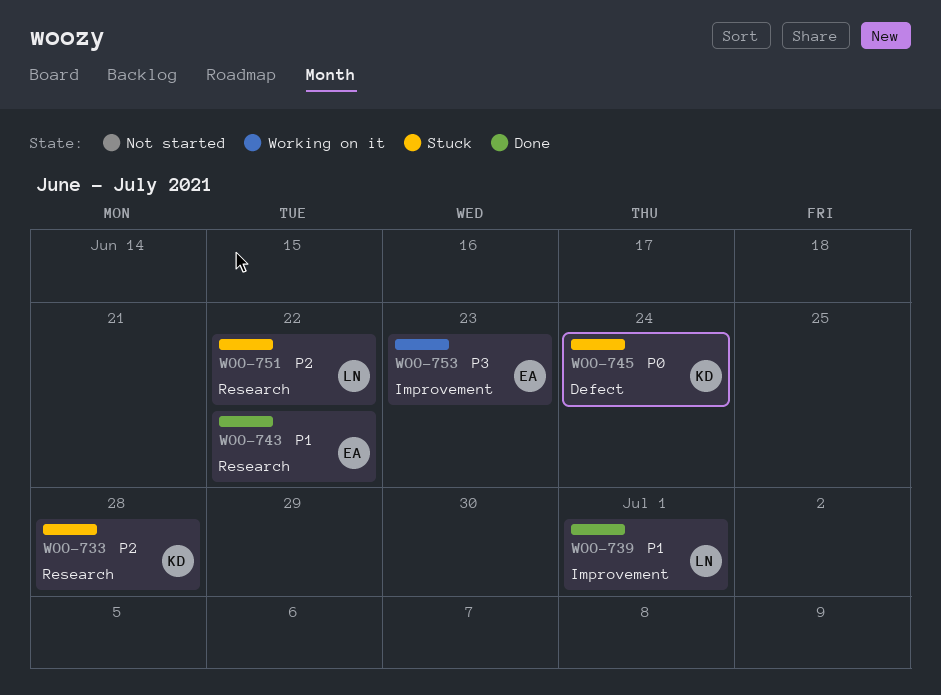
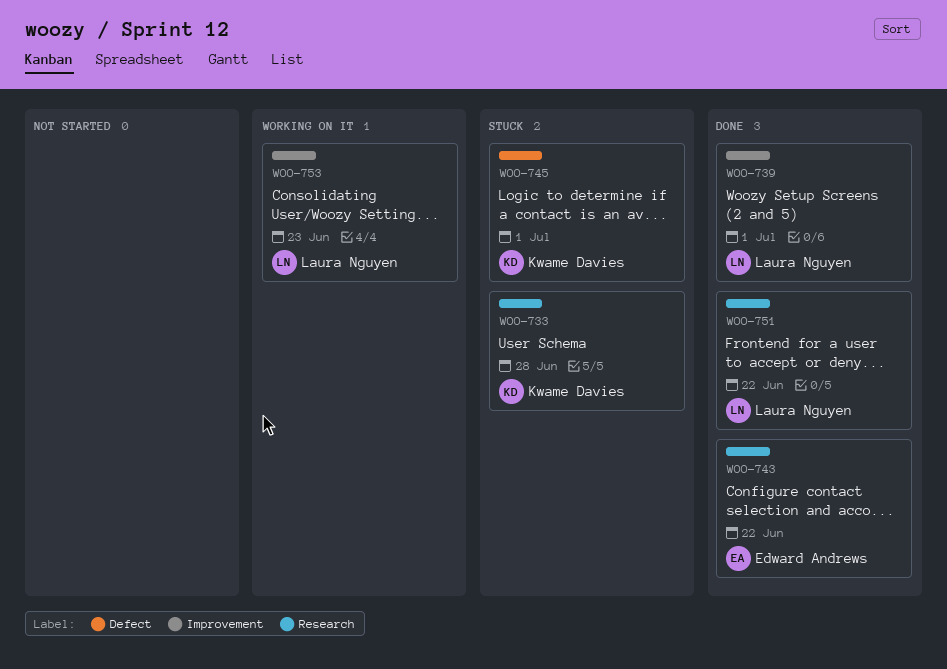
WOO-745, due: Jun 24 -> Jul 1
WOO-751, status: Stuck -> Done
WOO-753, owner: Edward Andrews -> Laura Nguyen

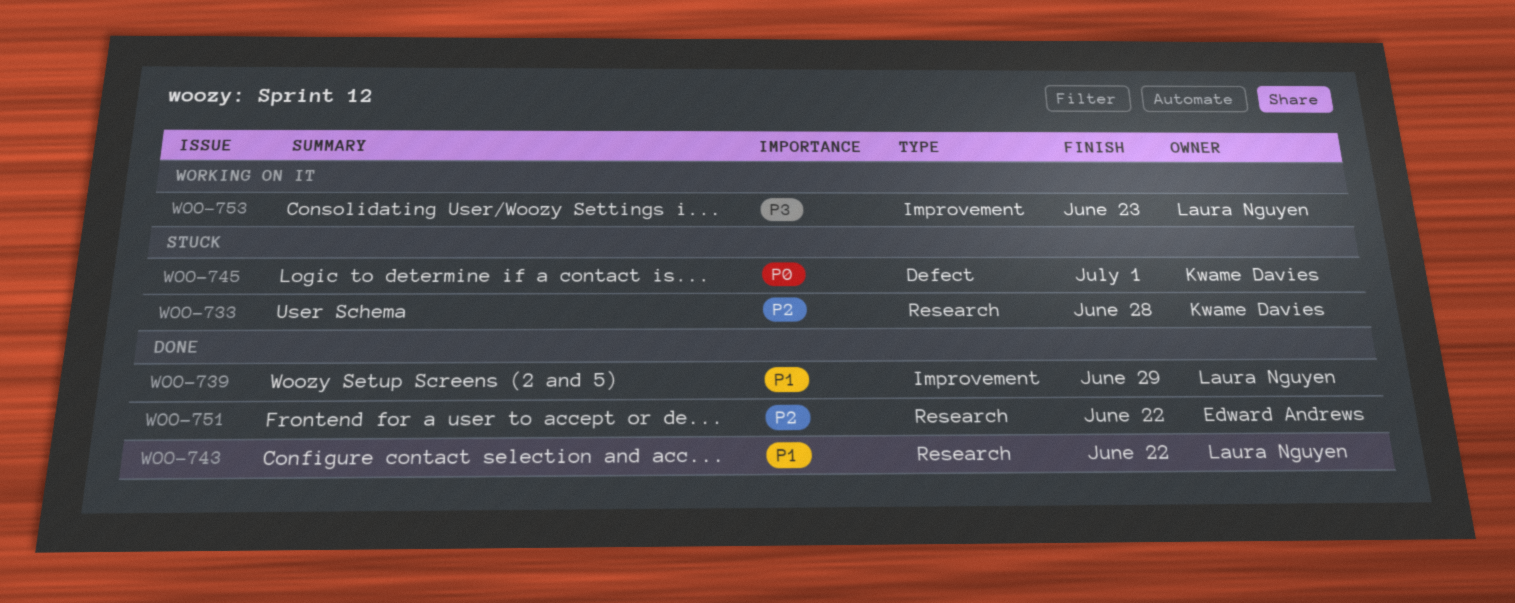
WOO-739, due: Jul 1 -> Jun 29
WOO-743, owner: Edward Andrews -> Laura Nguyen
WOO-751, owner: Laura Nguyen -> Edward Andrews

